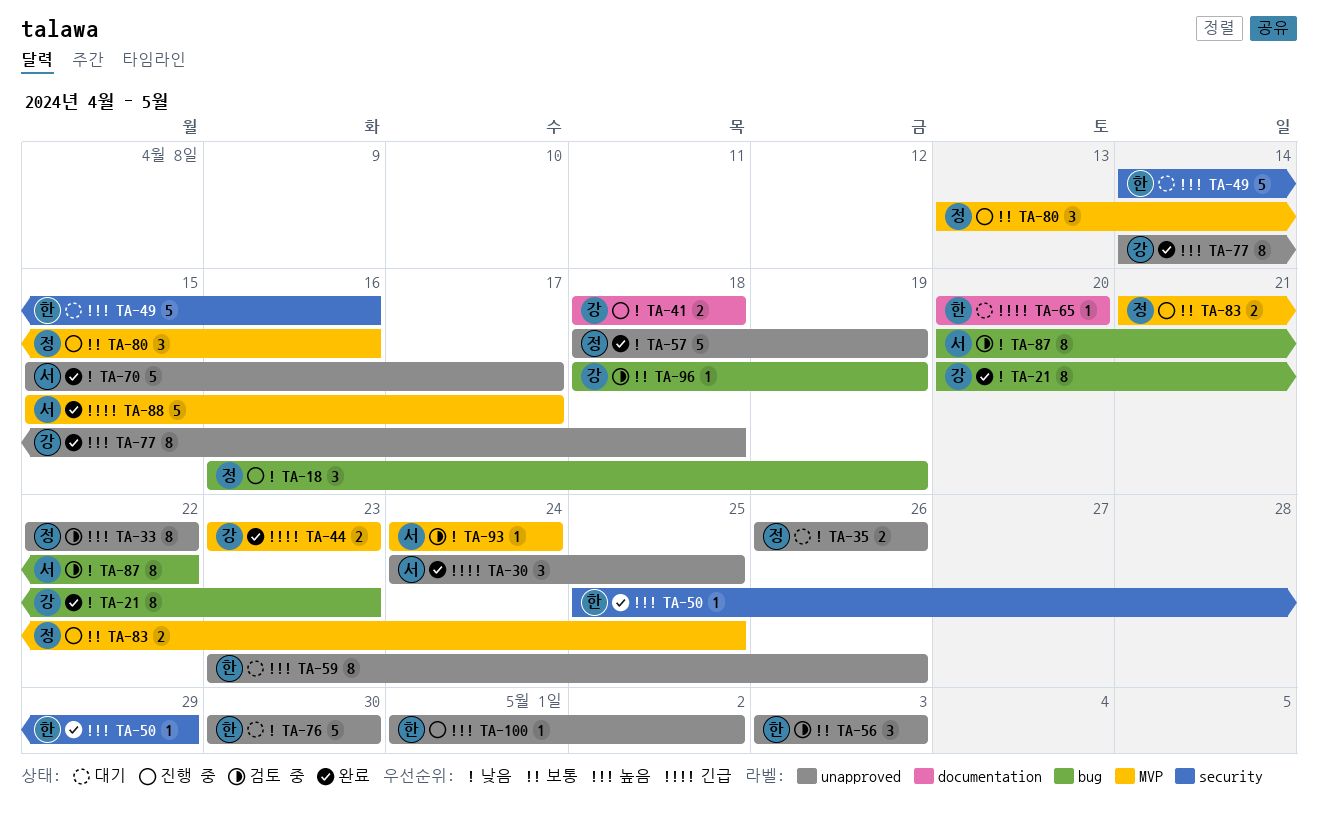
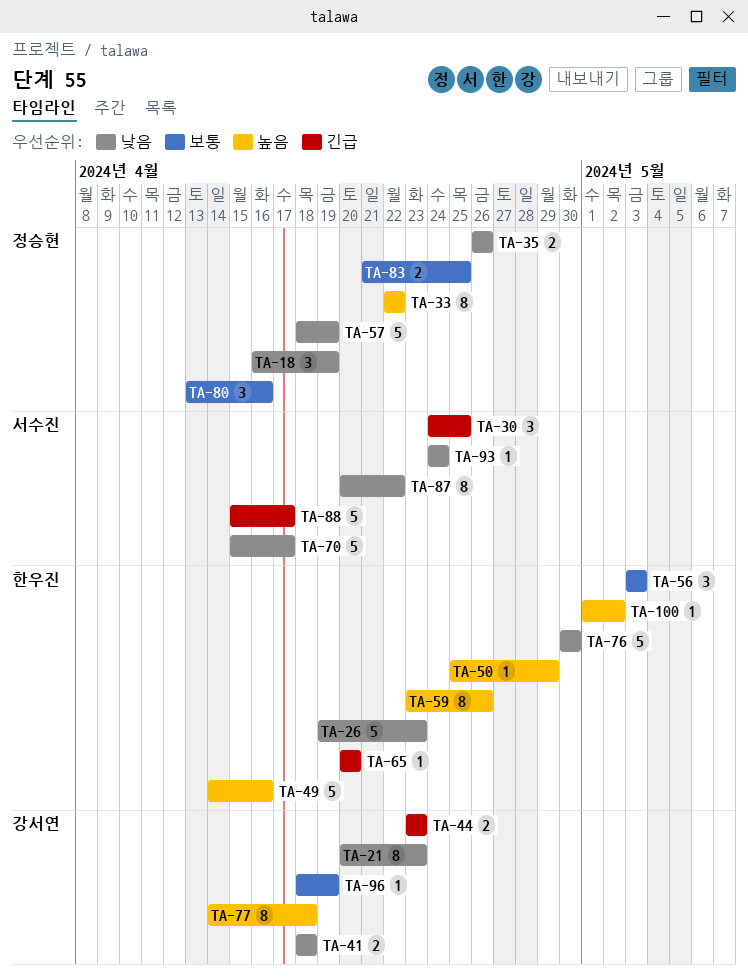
TA-26: none -> present

